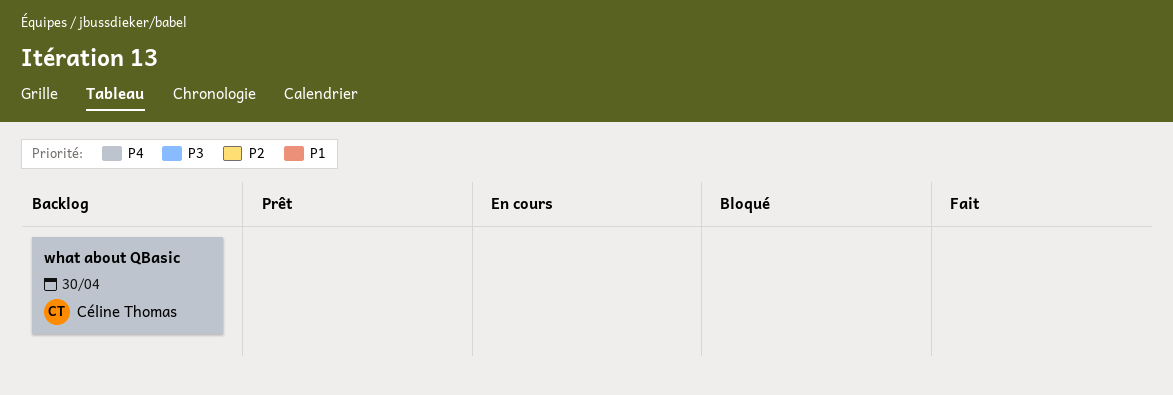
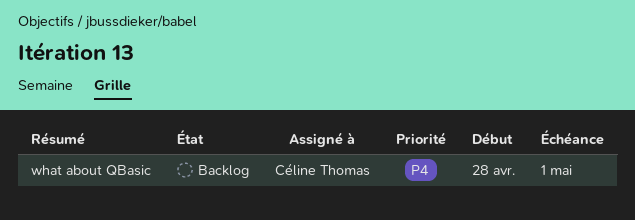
what about QBasic, due: Apr 30 -> May 1

